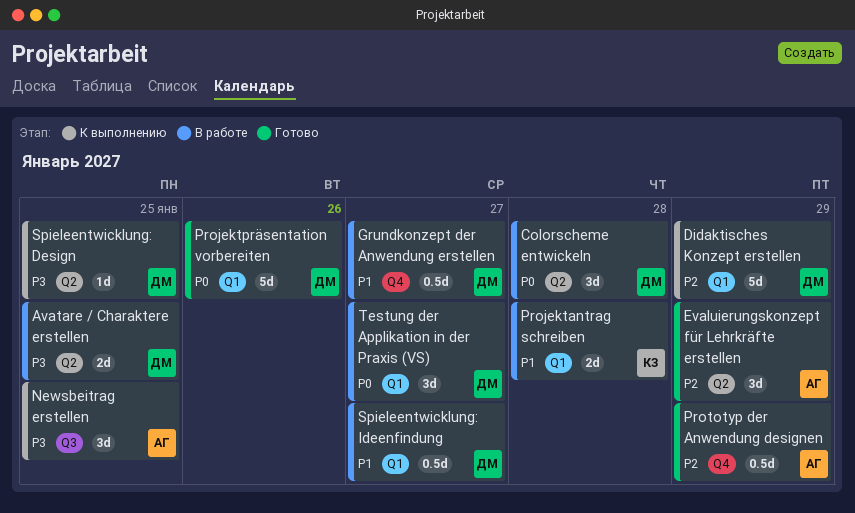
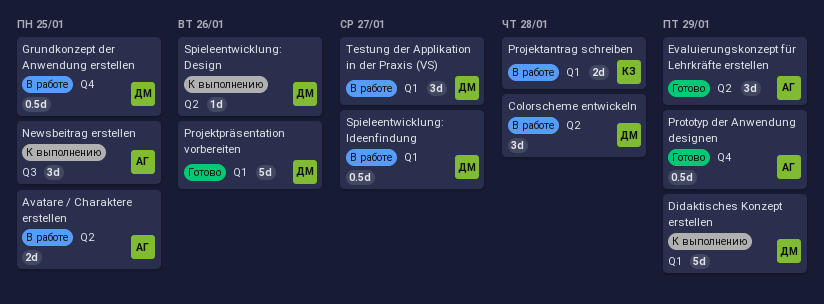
Avatare / Charaktere erstellen, owner: ДМ -> АГ
Grundkonzept der Anwendung erstellen, due: Jan 27 -> Jan 25
Spieleentwicklung: Design, due: Jan 25 -> Jan 26

